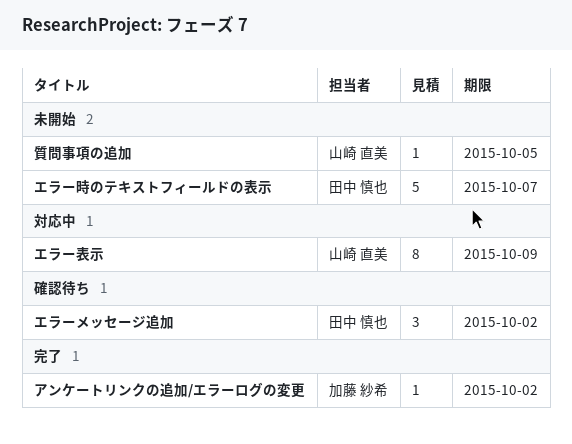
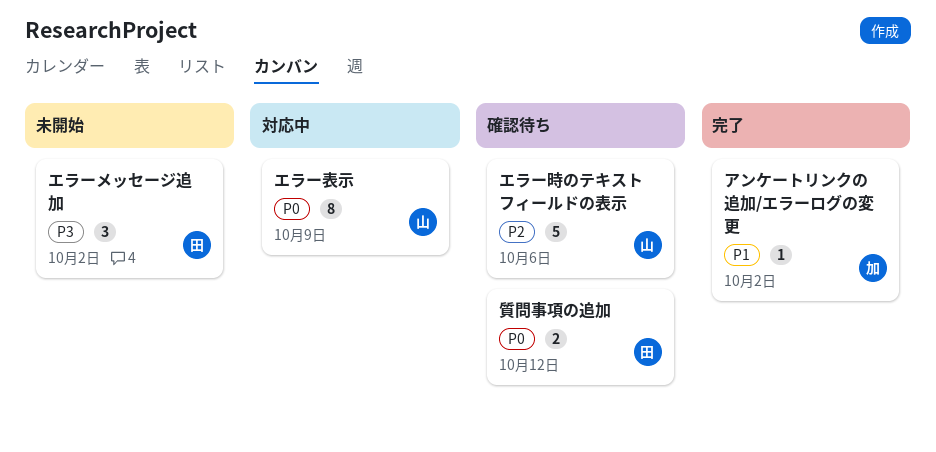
エラーメッセージ追加, status: 確認待ち -> 未開始
エラー時のテキストフィールドの表示, status: 未開始 -> 確認待ち
エラー時のテキストフィールドの表示, owner: 田中 慎也 -> 山崎 直美
エラー時のテキストフィールドの表示, due: Oct 7 -> Oct 6
質問事項の追加, status: 未開始 -> 確認待ち
質問事項の追加, owner: 山崎 直美 -> 田中 慎也
質問事項の追加, estimate: 1 -> 2
質問事項の追加, due: Oct 5 -> Oct 12

